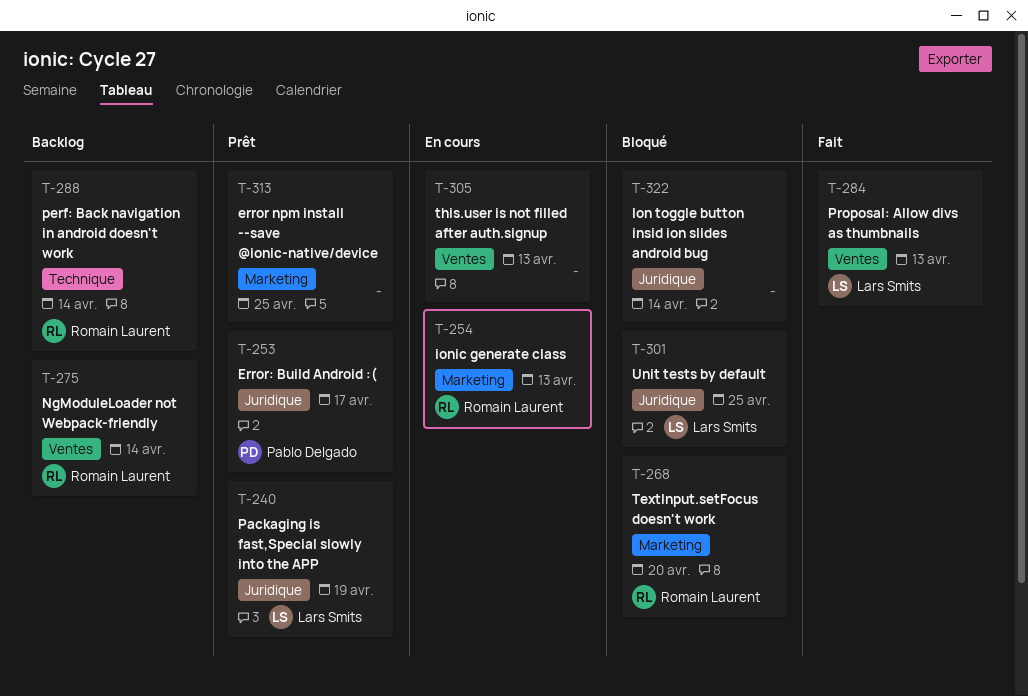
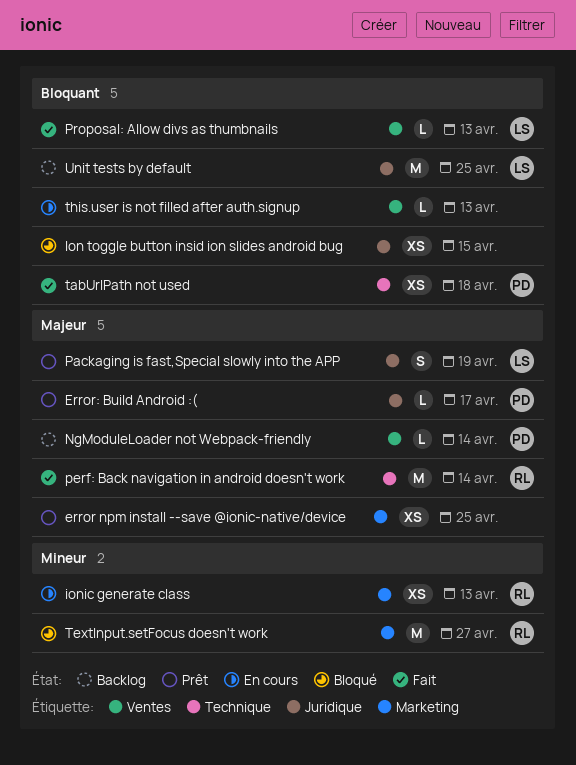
Ion toggle button insid ion slides android bug, due: Apr 14 -> Apr 15
NgModuleLoader not Webpack-friendly, owner: Romain Laurent -> Pablo Delgado
perf: Back navigation in android doesn't work, status: Backlog -> Fait
tabUrlPath not used: none -> present
TextInput.setFocus doesn't work, due: Apr 20 -> Apr 27
Unit tests by default, status: Bloqué -> Backlog

